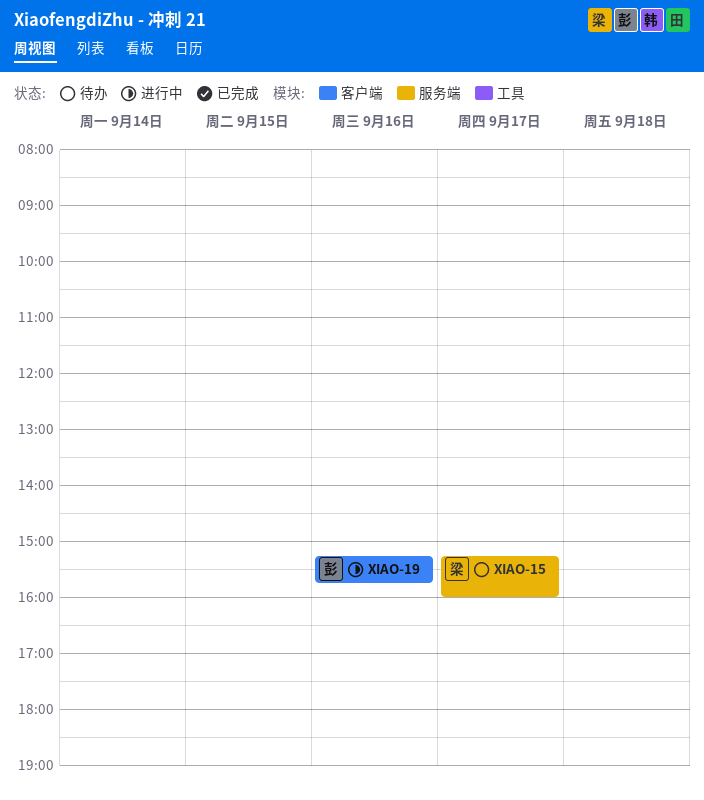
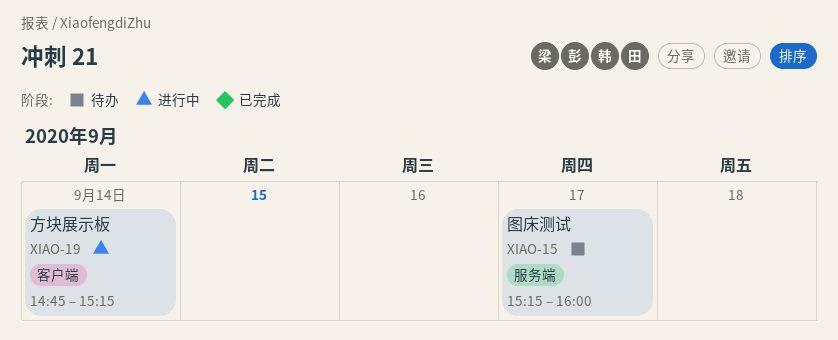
XIAO-19, day: Sep 16 -> Sep 14
XIAO-19, begins: 15:15 -> 14:45
XIAO-19, ends: 15:45 -> 15:15

